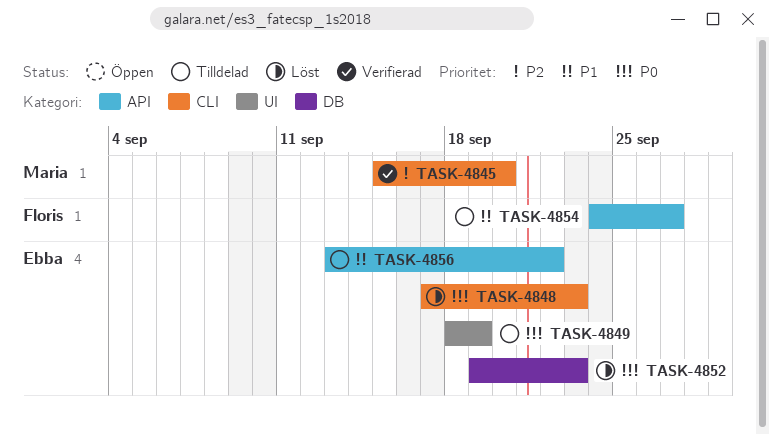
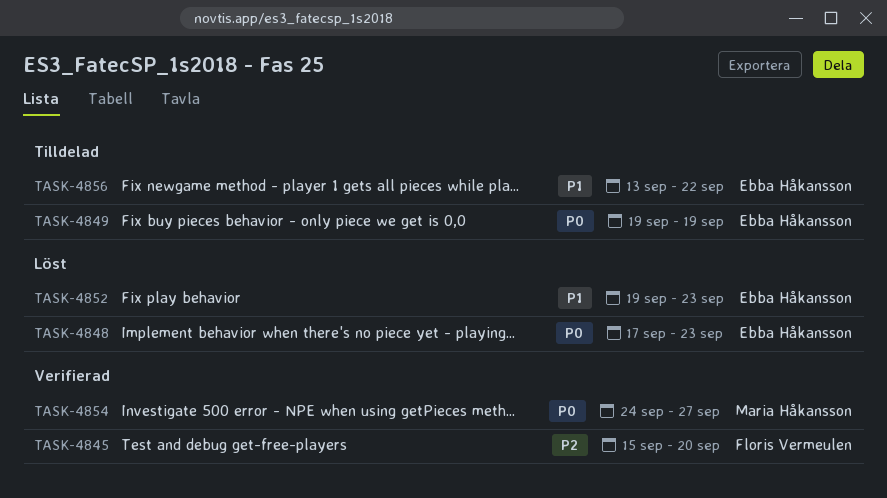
TASK-4845, owner: Maria Håkansson -> Floris Vermeulen
TASK-4849, start: Sep 18 -> Sep 19
TASK-4852, priority: P0 -> P1
TASK-4854, status: Tilldelad -> Verifierad
TASK-4854, owner: Floris Vermeulen -> Maria Håkansson
TASK-4854, priority: P1 -> P0

